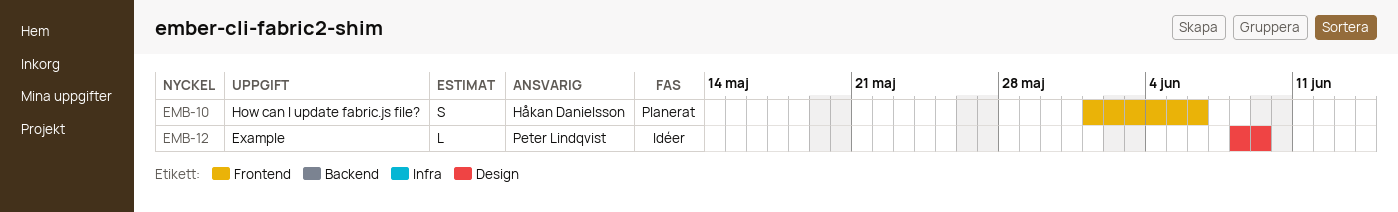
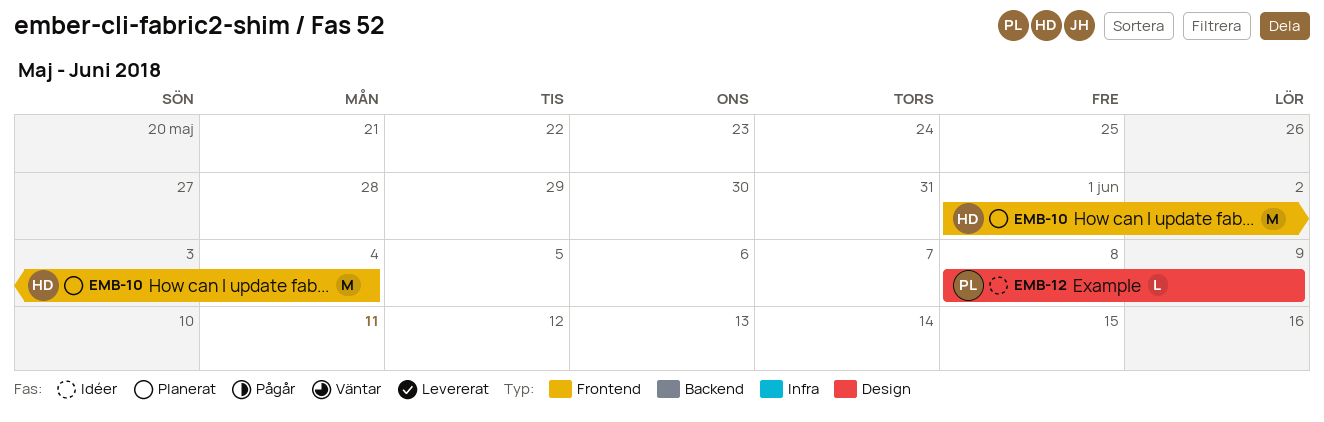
EMB-10, estimate: S -> M
EMB-10, due: Jun 6 -> Jun 4

